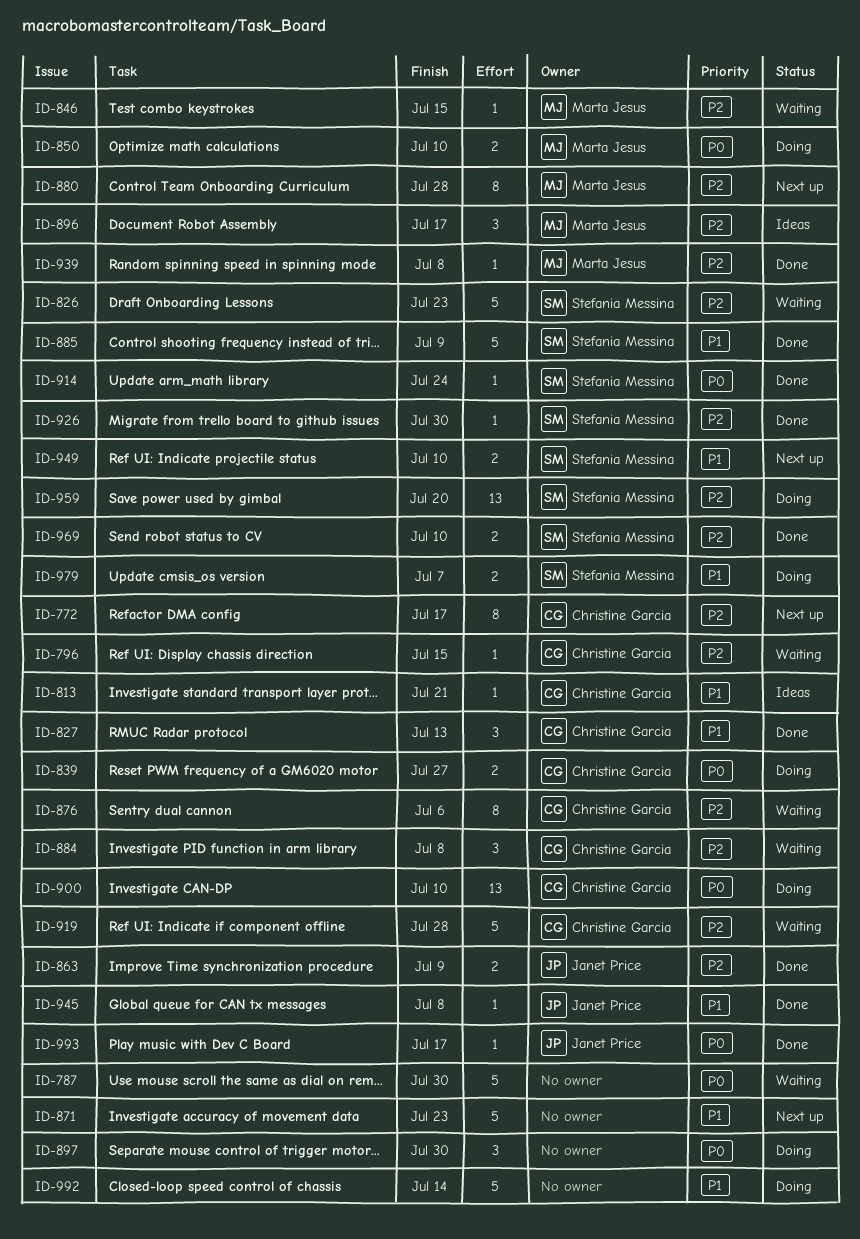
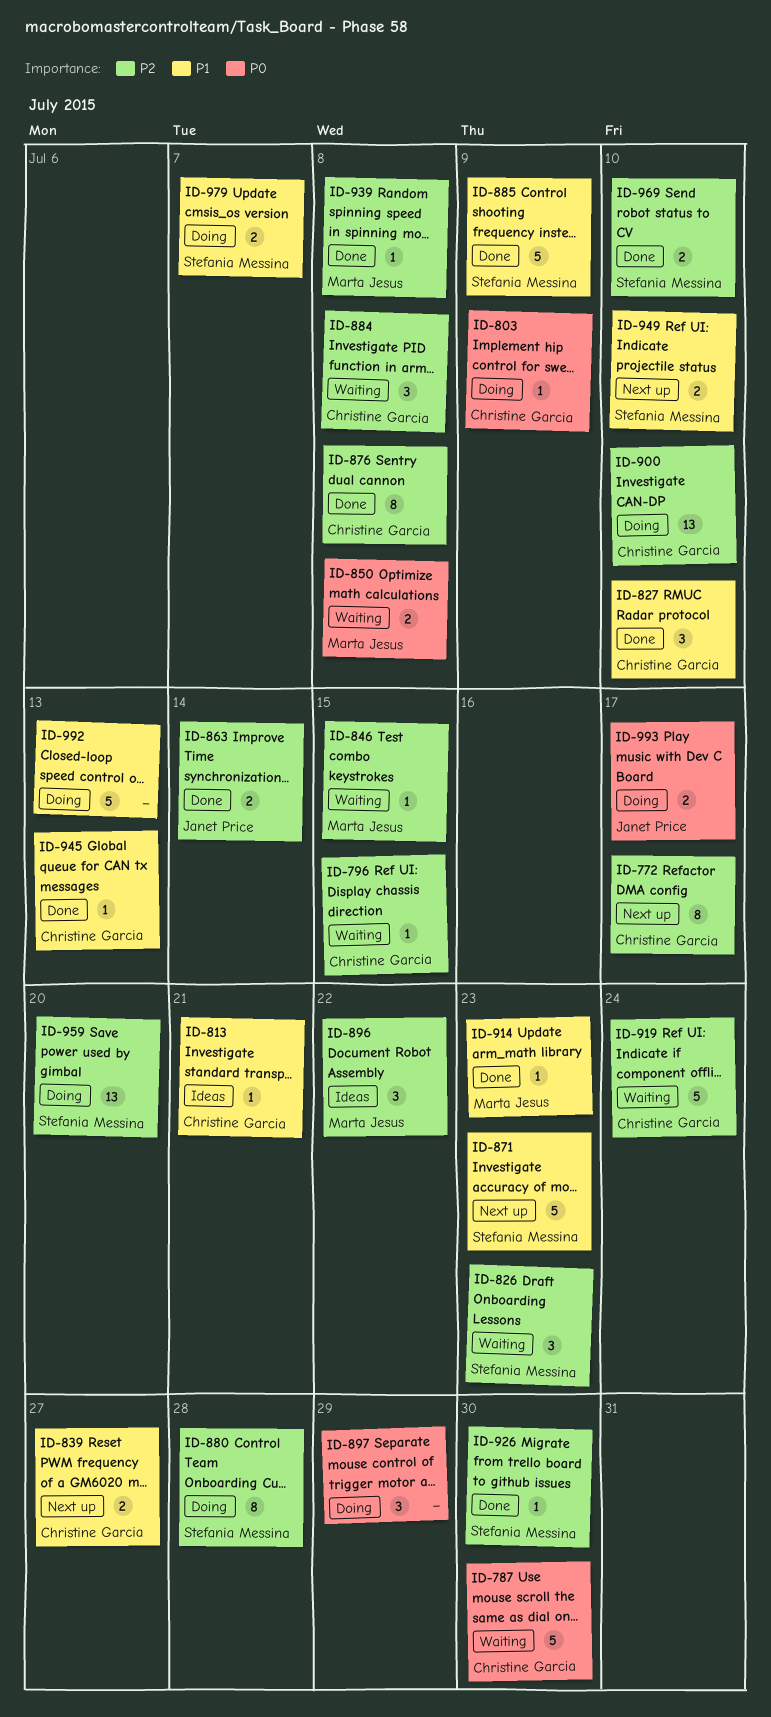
ID-787, owner: none -> Christine Garcia
ID-803: none -> present
ID-826, estimate: 5 -> 3
ID-827, due: Jul 13 -> Jul 10
ID-839, status: Doing -> Next up
ID-839, priority: P0 -> P1
ID-850, status: Doing -> Waiting
ID-850, due: Jul 10 -> Jul 8
ID-863, due: Jul 9 -> Jul 14
ID-871, owner: none -> Stefania Messina
ID-876, status: Waiting -> Done
ID-876, due: Jul 6 -> Jul 8
ID-880, status: Next up -> Doing
ID-880, owner: Marta Jesus -> Stefania Messina
ID-896, due: Jul 17 -> Jul 22
ID-897, due: Jul 30 -> Jul 29
ID-900, priority: P0 -> P2
ID-914, owner: Stefania Messina -> Marta Jesus
ID-914, priority: P0 -> P1
ID-914, due: Jul 24 -> Jul 23
ID-919, due: Jul 28 -> Jul 24
ID-945, owner: Janet Price -> Christine Garcia
ID-945, due: Jul 8 -> Jul 13
ID-992, due: Jul 14 -> Jul 13
ID-993, status: Done -> Doing
ID-993, estimate: 1 -> 2

